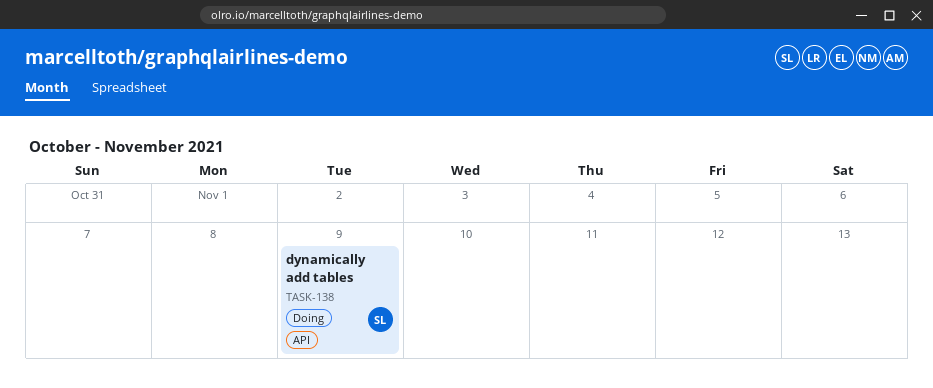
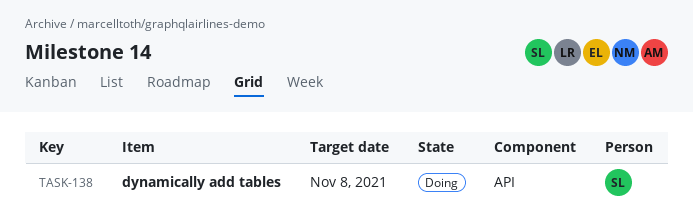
TASK-138, due: Nov 9 -> Nov 8

